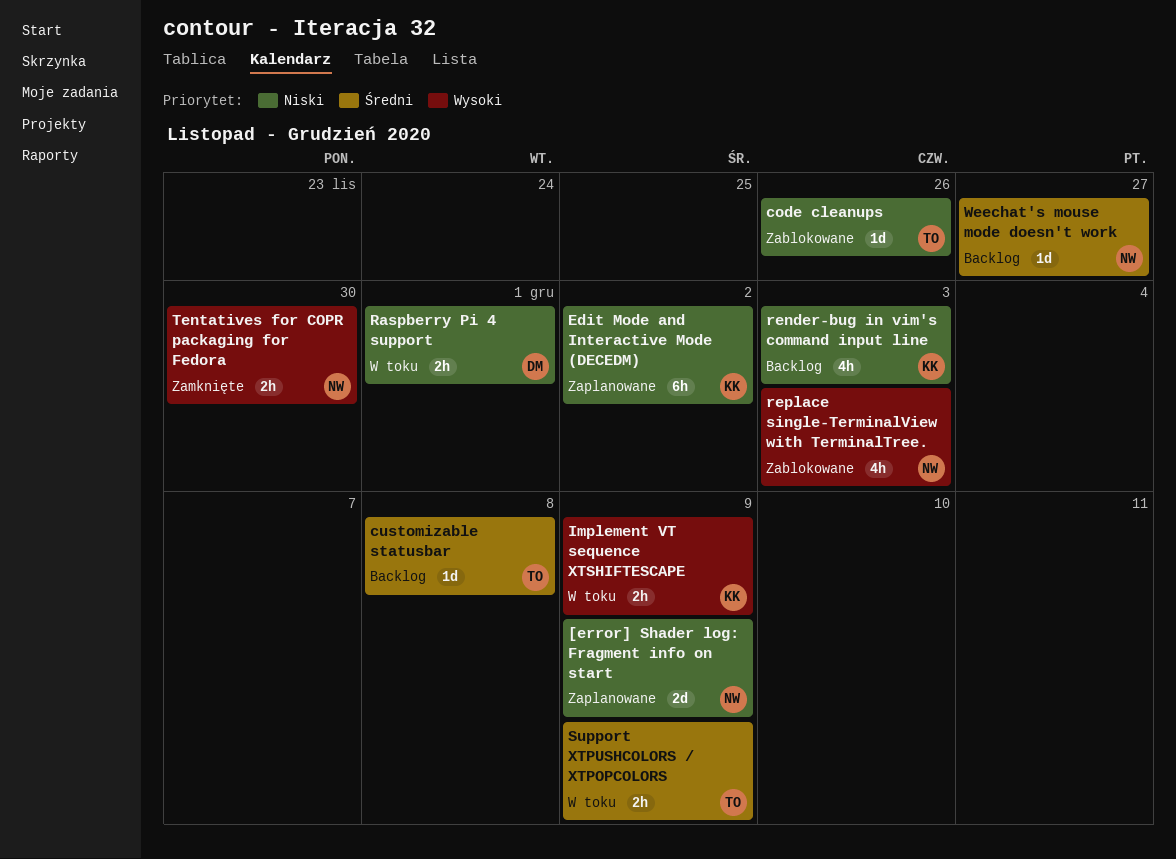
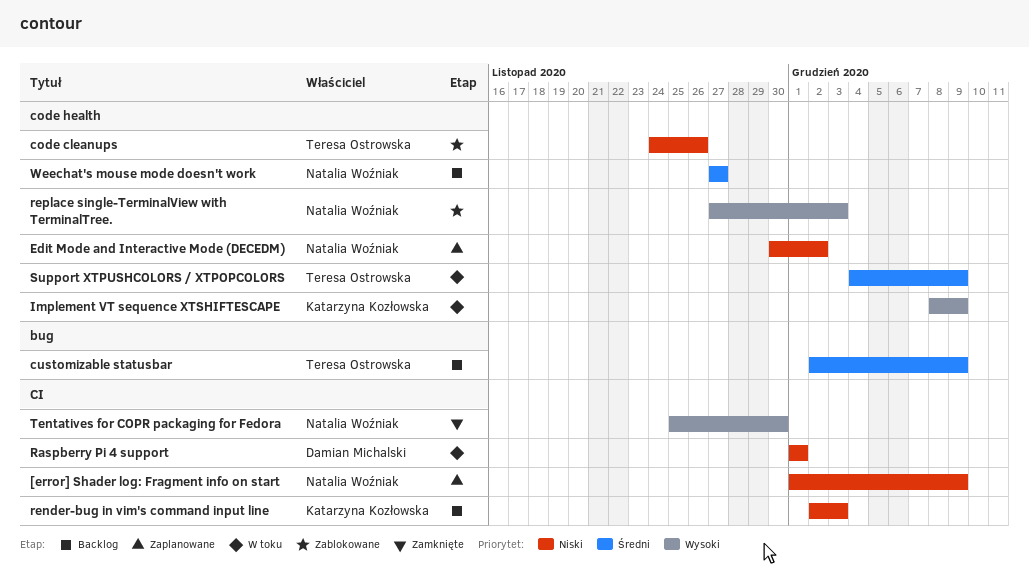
customizable statusbar, due: Dec 8 -> Dec 9
Edit Mode and Interactive Mode (DECEDM), owner: Katarzyna Kozłowska -> Natalia Woźniak

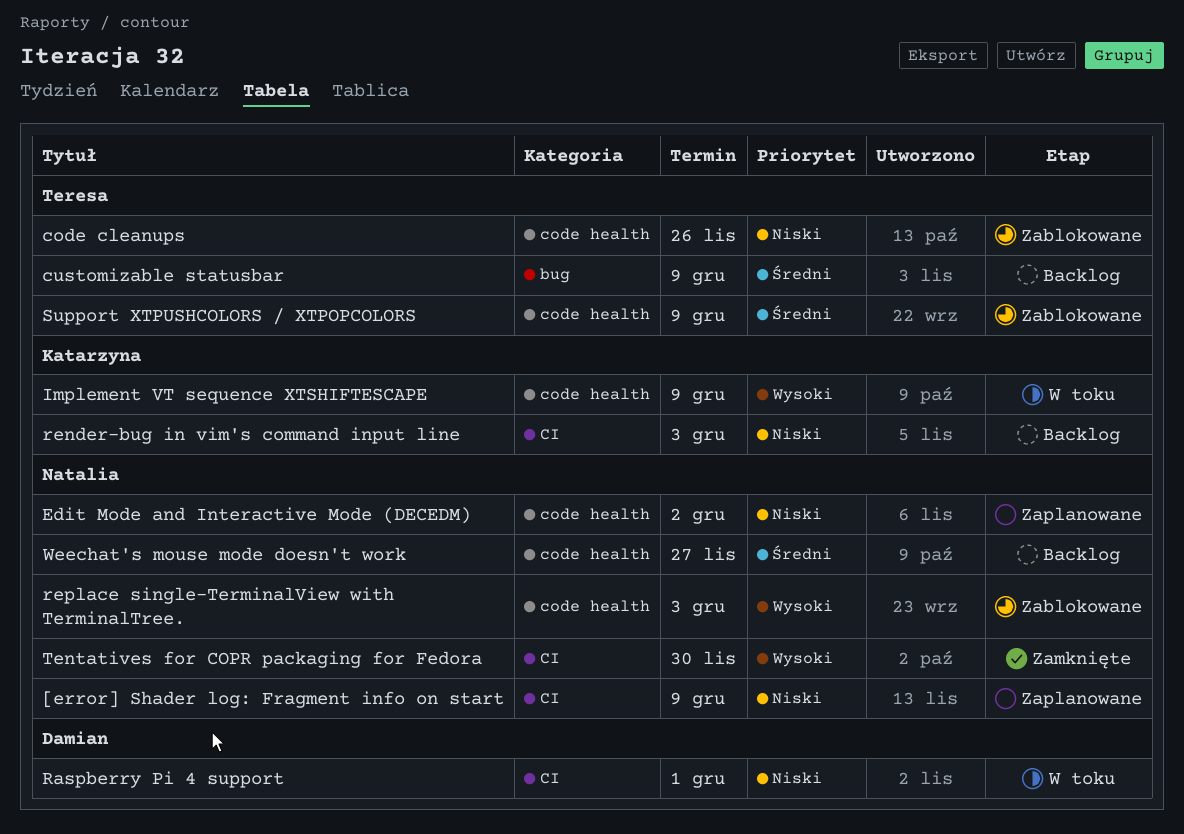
Support XTPUSHCOLORS / XTPOPCOLORS, status: W toku -> Zablokowane

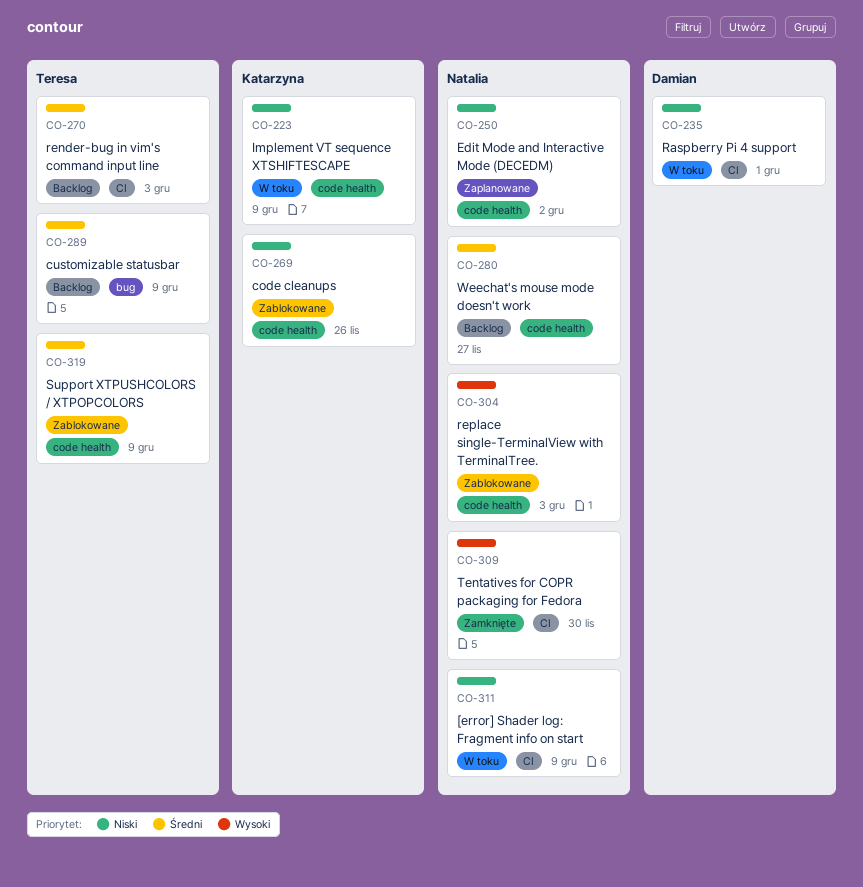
[error] Shader log: Fragment info on start, status: Zaplanowane -> W toku
code cleanups, owner: Teresa -> Katarzyna
Implement VT sequence XTSHIFTESCAPE, priority: Wysoki -> Niski
render-bug in vim's command input line, owner: Katarzyna -> Teresa
render-bug in vim's command input line, priority: Niski -> Średni

